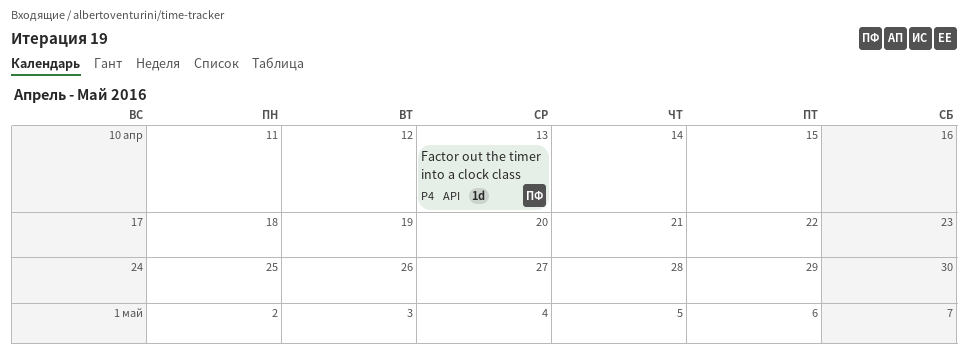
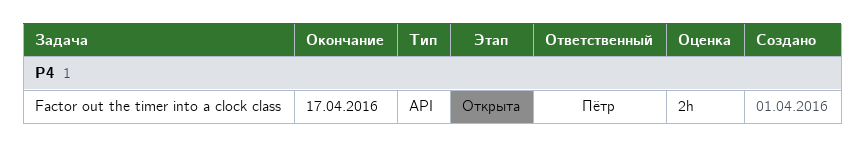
Factor out the timer into a clock class, estimate: 1d -> 2h
Factor out the timer into a clock class, due: Apr 13 -> Apr 17

